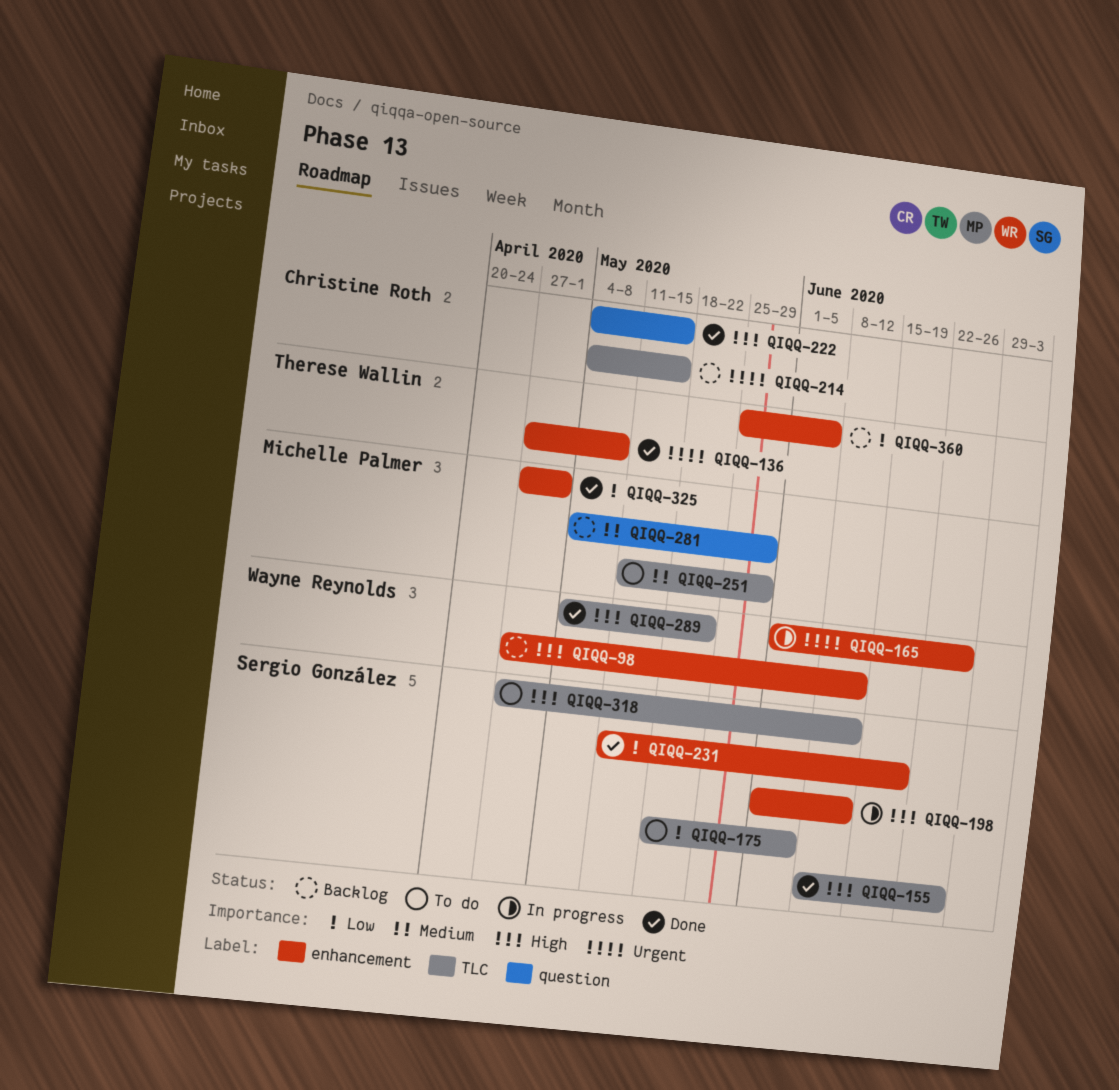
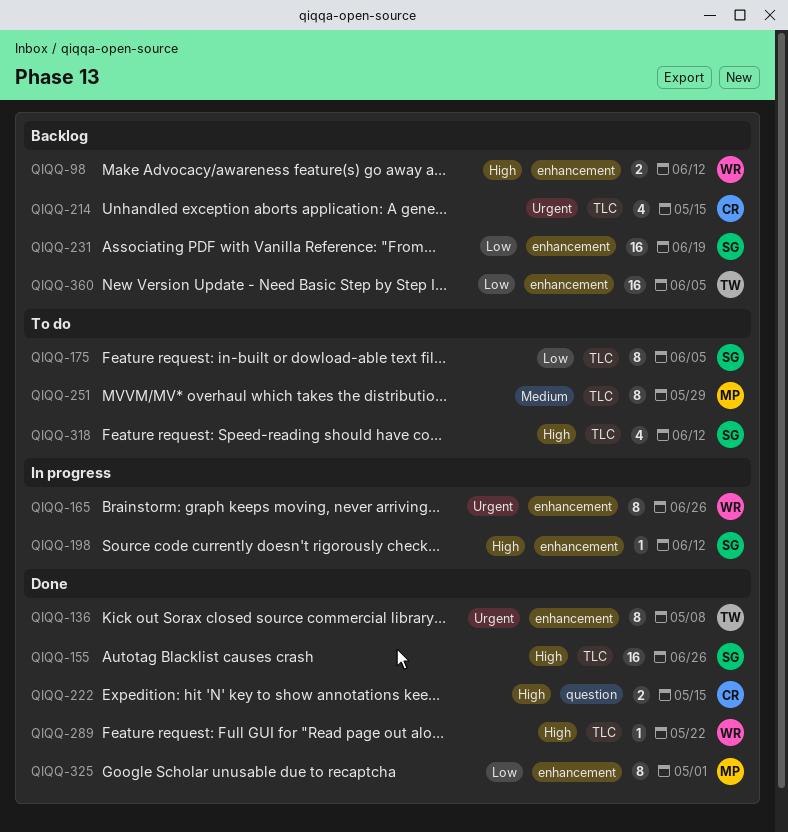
QIQQ-231, status: Done -> Backlog
QIQQ-281: present -> none

